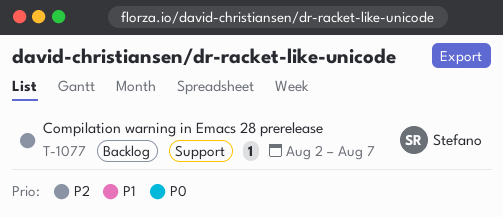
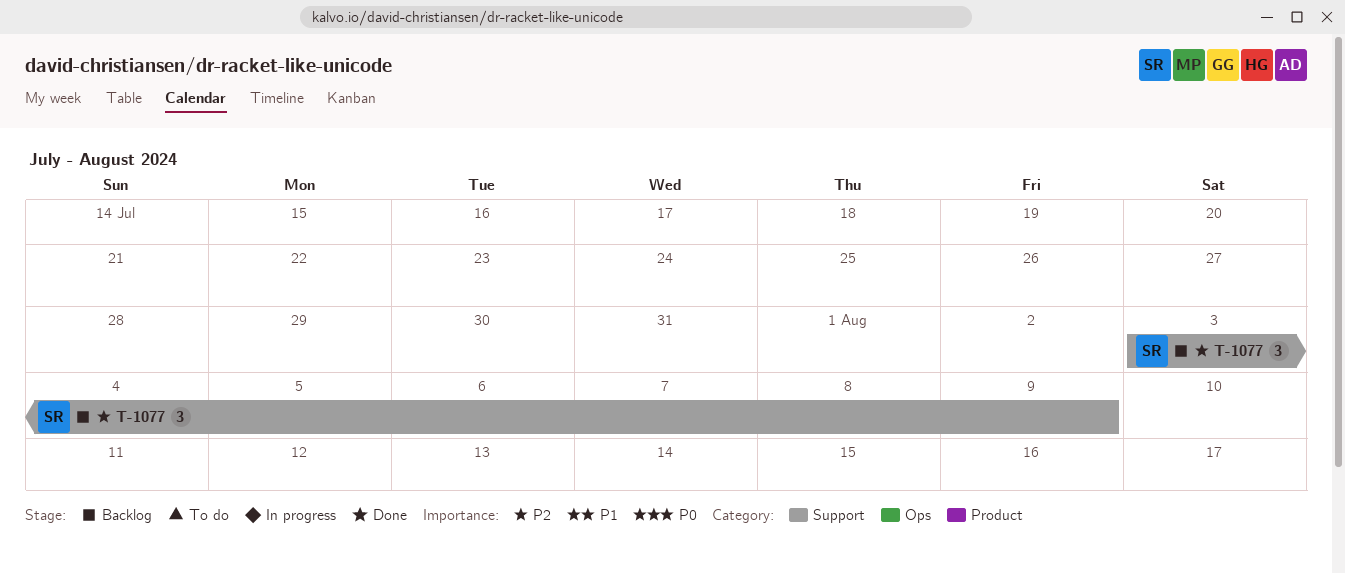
T-1077, estimate: 1 -> 3
T-1077, start: Aug 2 -> Aug 3
T-1077, due: Aug 7 -> Aug 9

